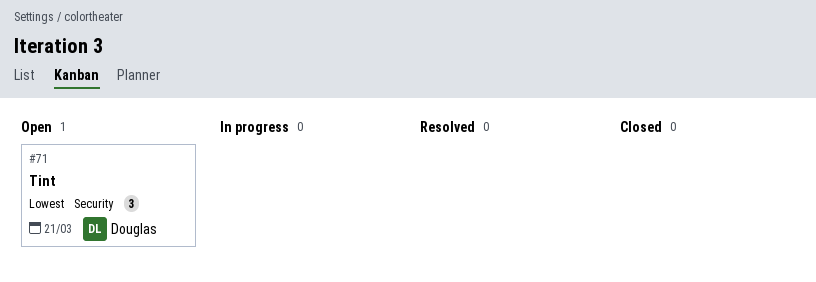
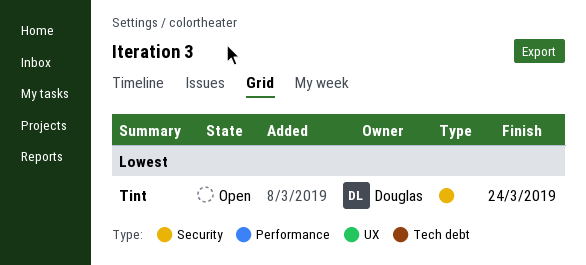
Tint, due: Mar 21 -> Mar 24

